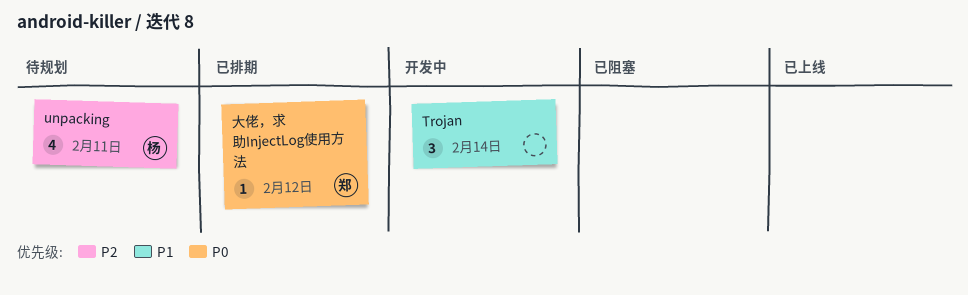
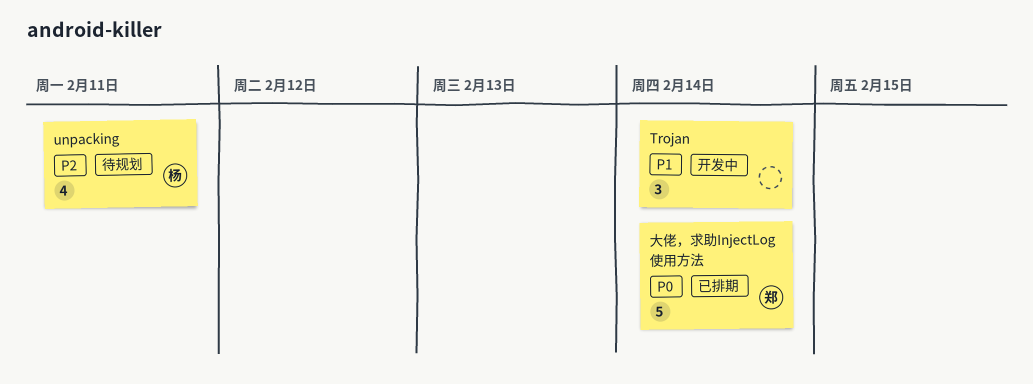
大佬，求助InjectLog使用方法, estimate: 1 -> 5
大佬，求助InjectLog使用方法, due: Feb 12 -> Feb 14

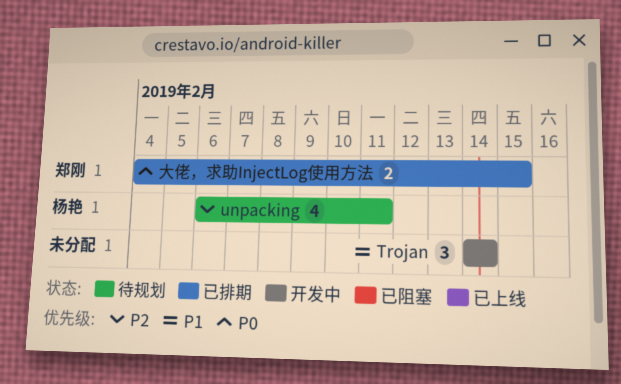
大佬，求助InjectLog使用方法, estimate: 5 -> 2
大佬，求助InjectLog使用方法, due: Feb 14 -> Feb 15

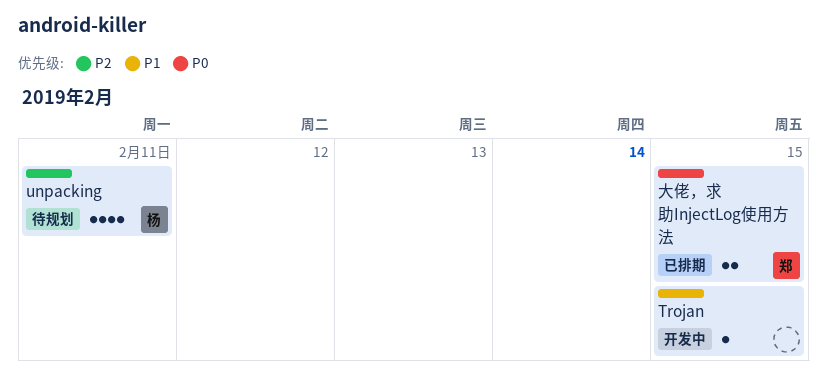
Trojan, estimate: 3 -> 1
Trojan, due: Feb 14 -> Feb 15

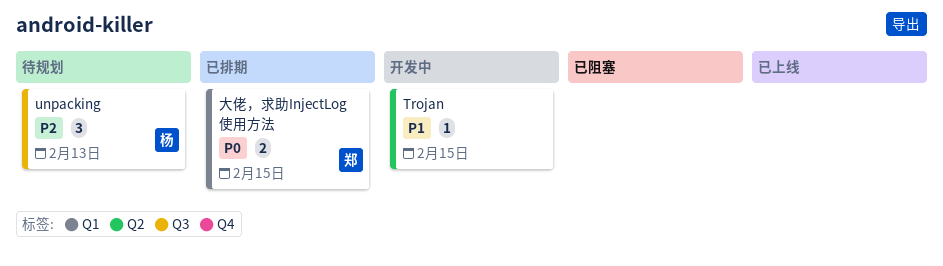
unpacking, estimate: 4 -> 3
unpacking, due: Feb 11 -> Feb 13

